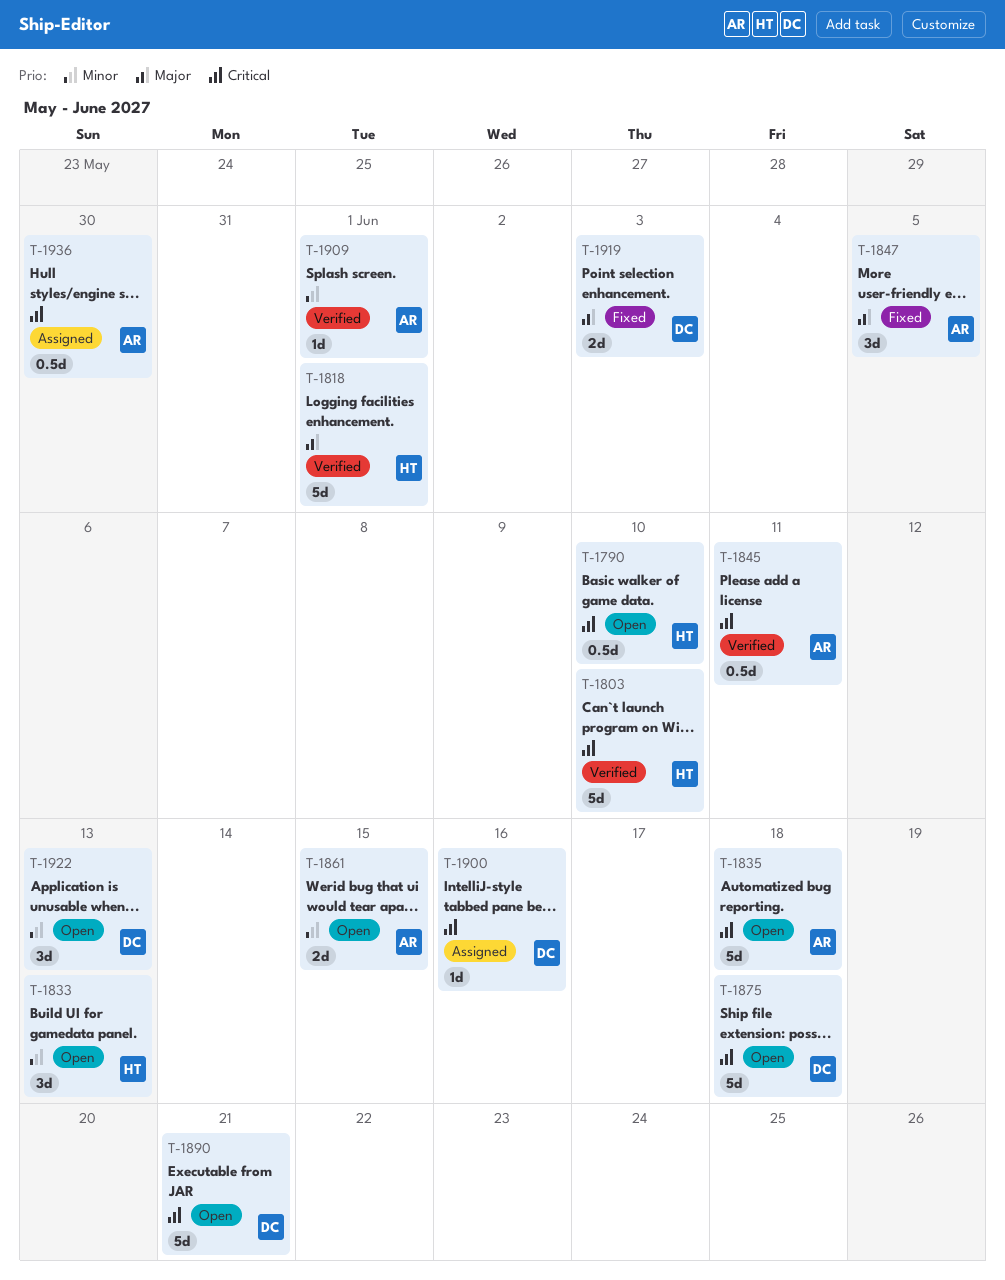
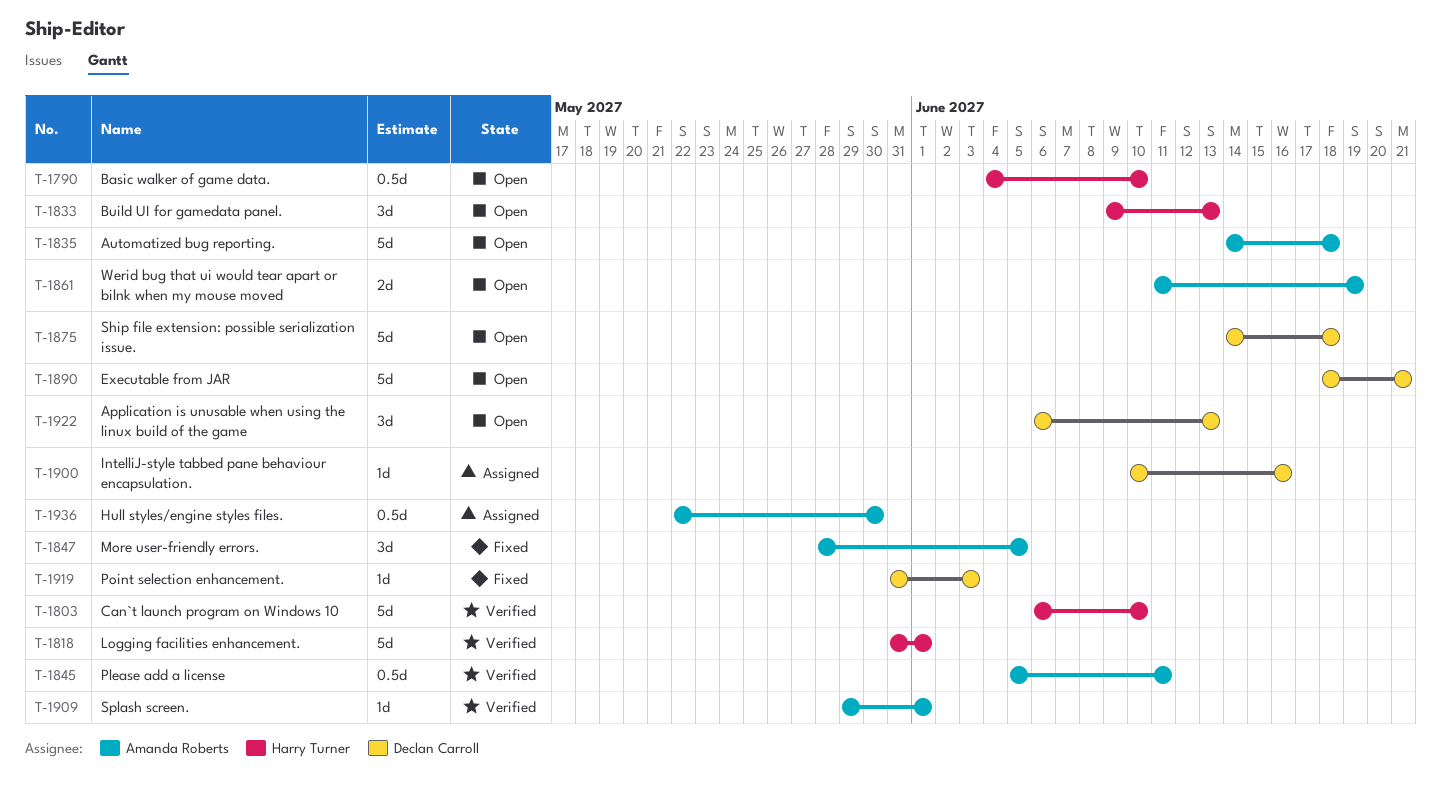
T-1861, due: Jun 15 -> Jun 19
T-1919, estimate: 2d -> 1d

